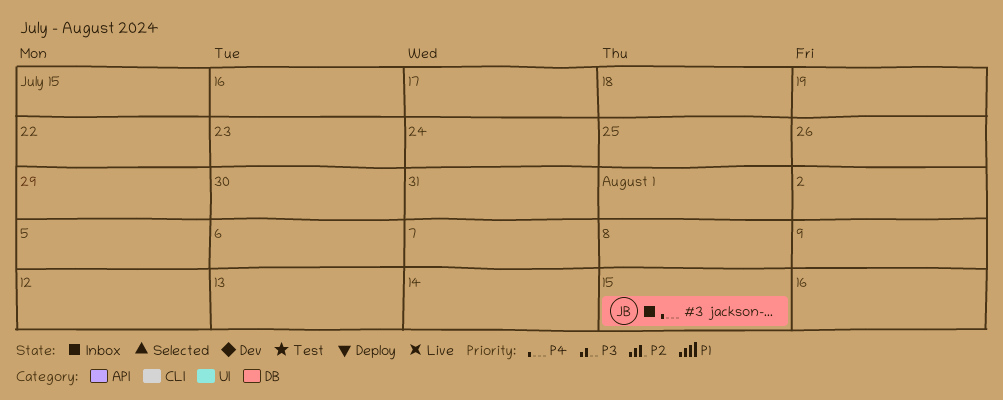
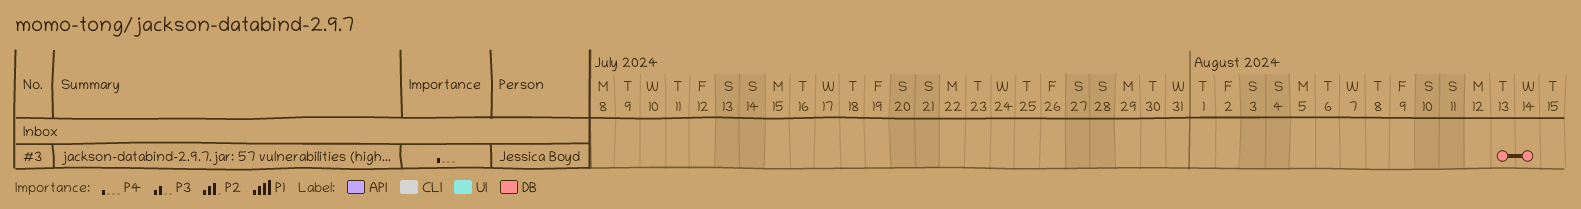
#3, start: Aug 15 -> Aug 13
#3, due: Aug 15 -> Aug 14

